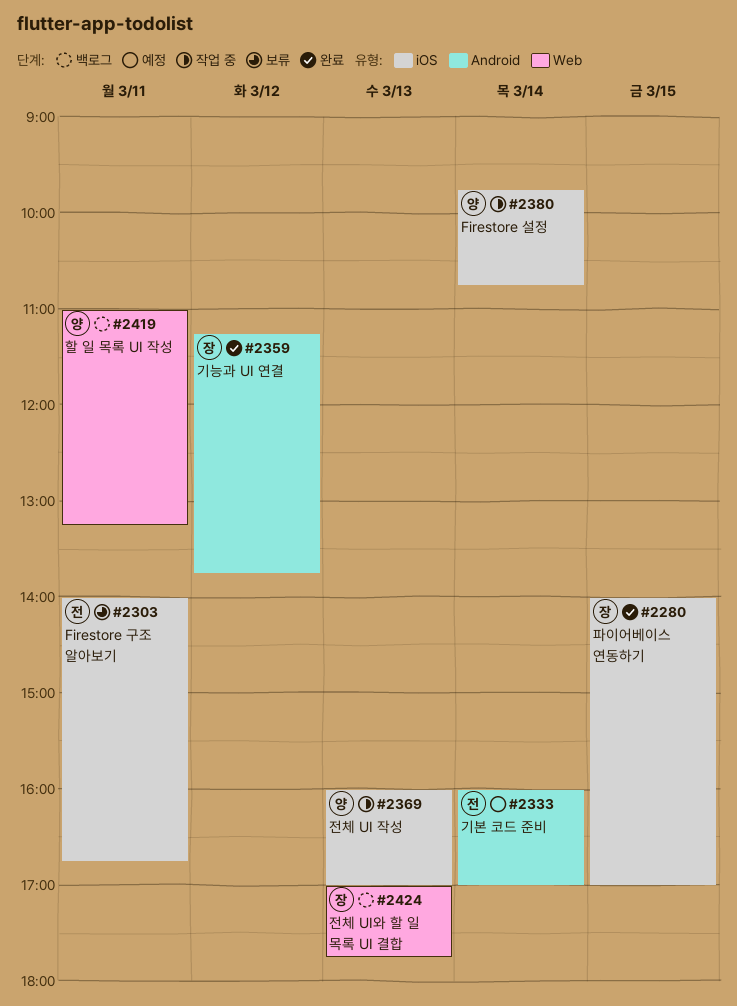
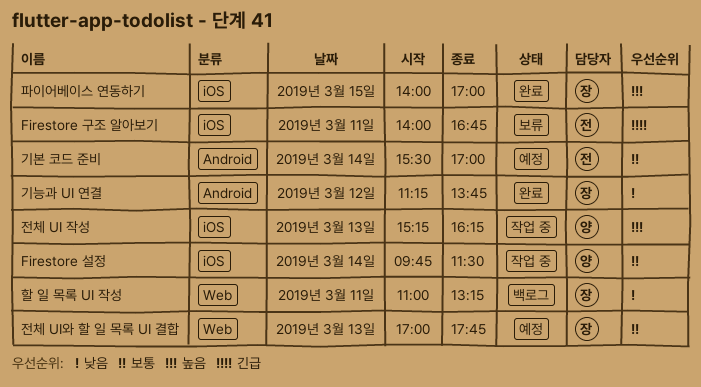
Firestore 설정, ends: 10:45 -> 11:30
기본 코드 준비, begins: 16:00 -> 15:30
전체 UI 작성, begins: 16:00 -> 15:15
전체 UI 작성, ends: 17:00 -> 16:15
전체 UI와 할 일 목록 UI 결합, status: 백로그 -> 예정
할 일 목록 UI 작성, owner: 양 -> 장

